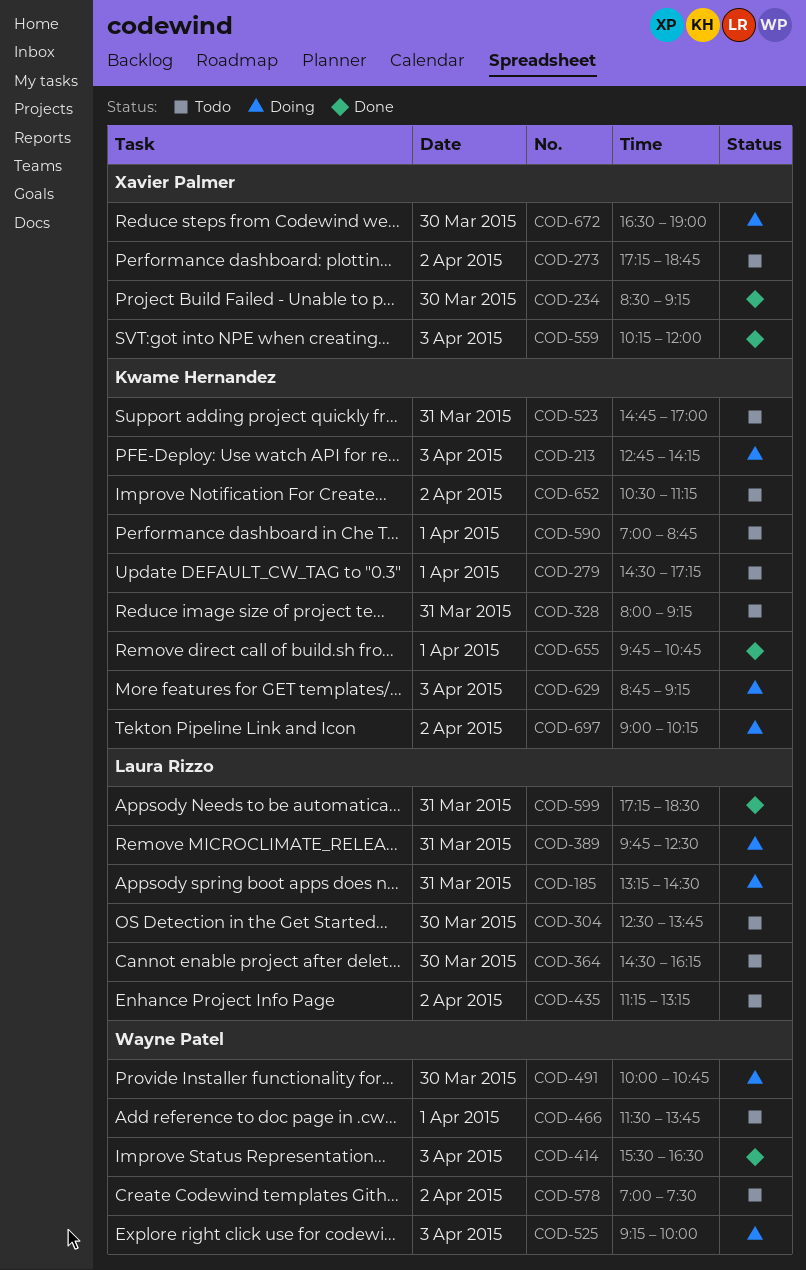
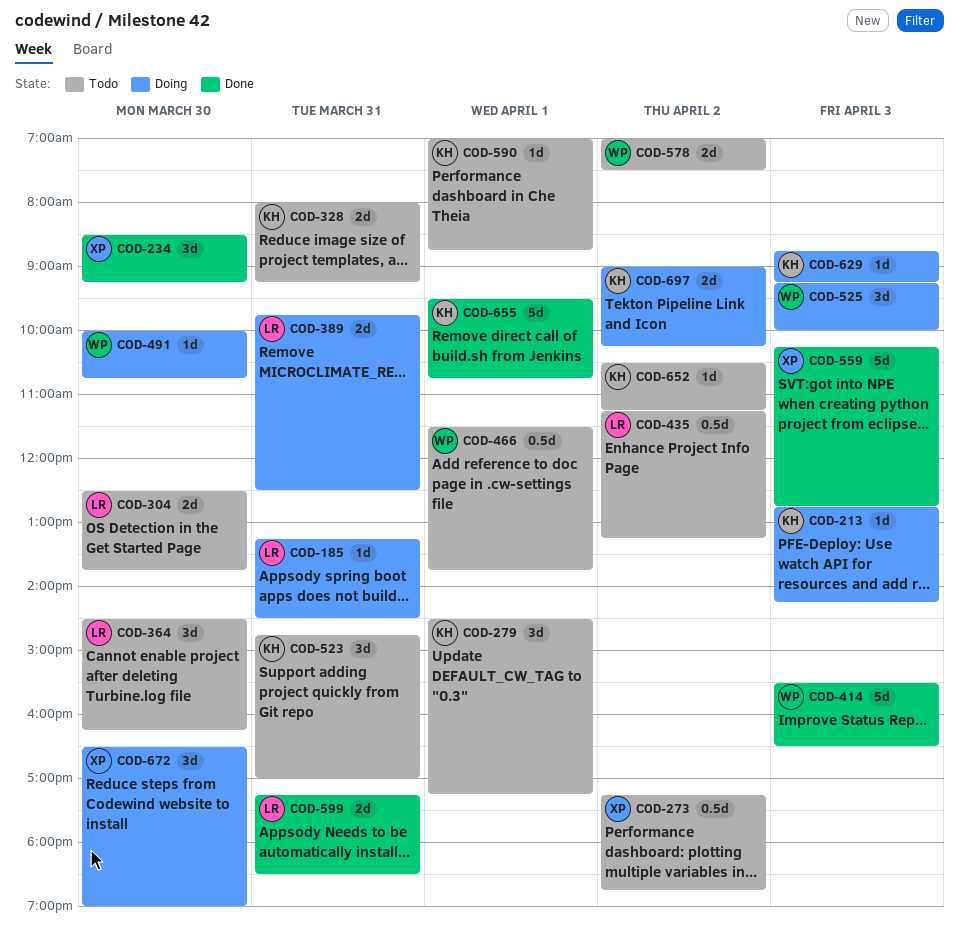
COD-559, ends: 12:00 -> 12:45
COD-655, begins: 09:45 -> 09:30

